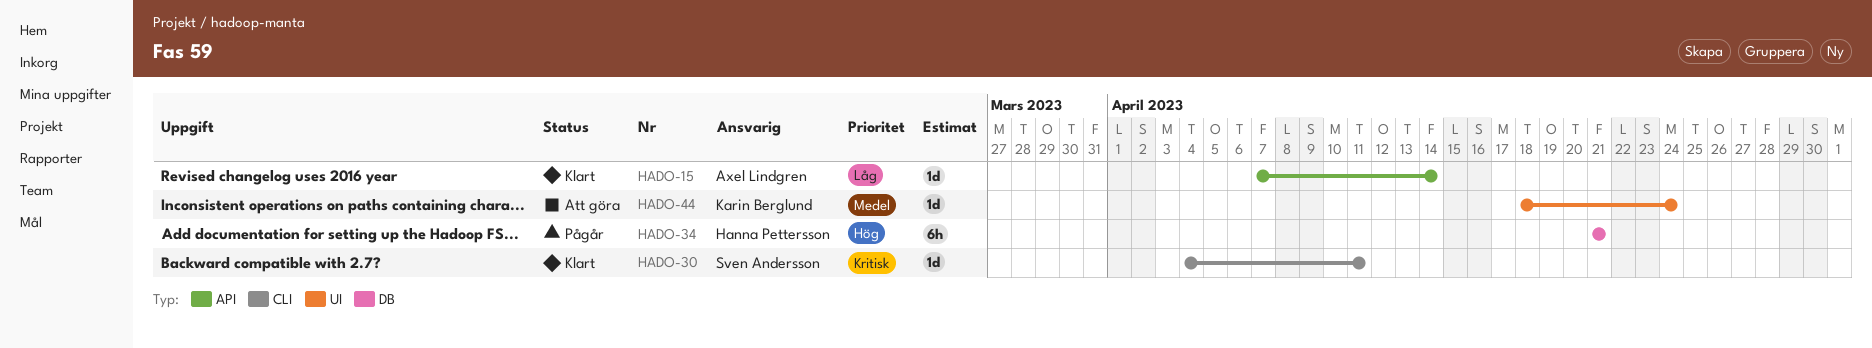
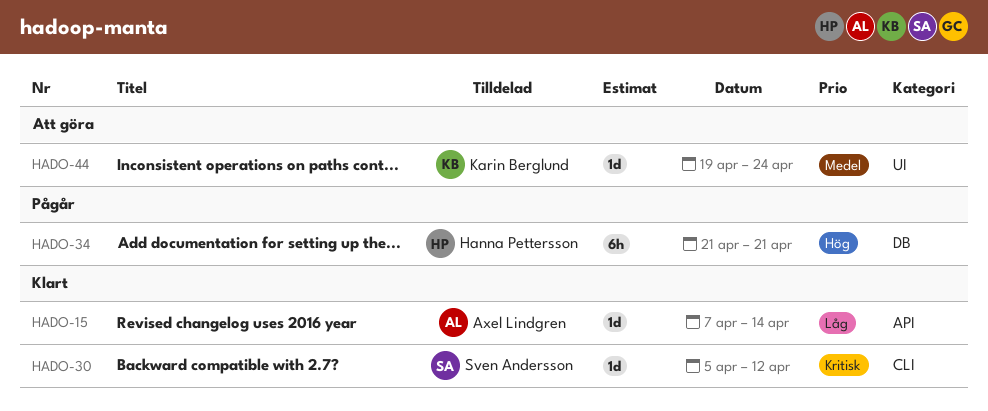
HADO-30, start: Apr 4 -> Apr 5
HADO-30, due: Apr 11 -> Apr 12
HADO-44, start: Apr 18 -> Apr 19

